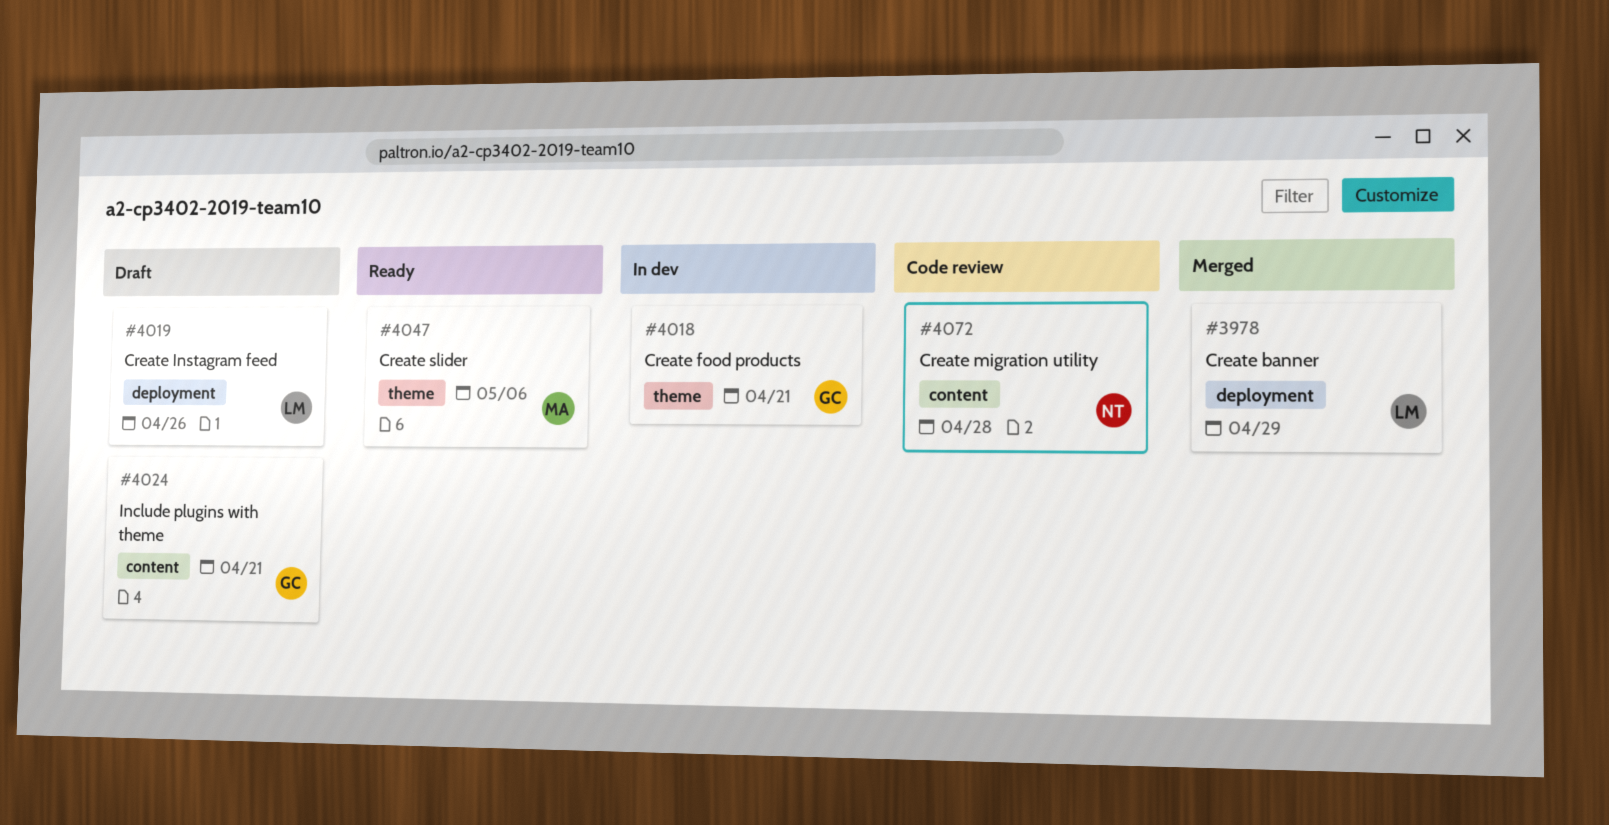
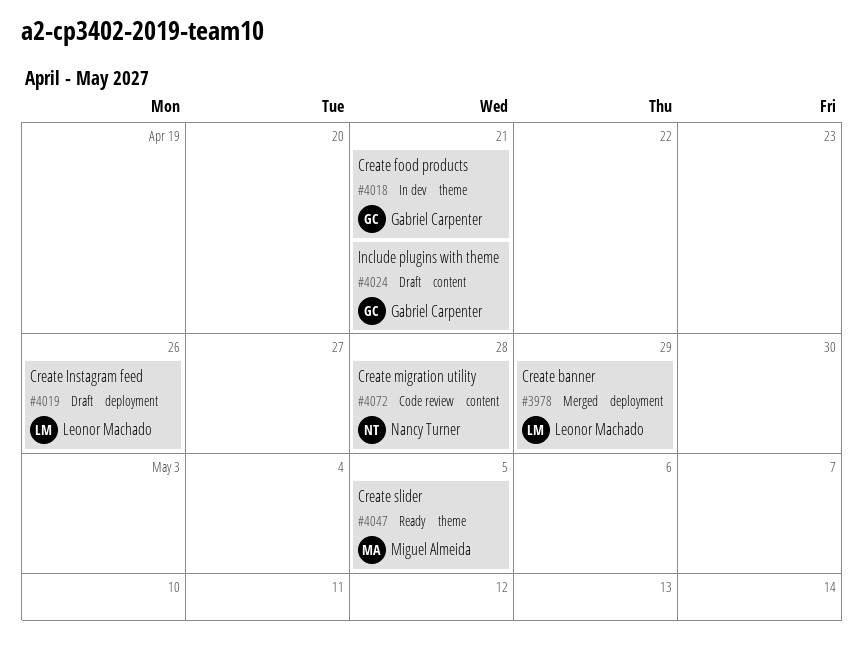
#4047, due: May 6 -> May 5

